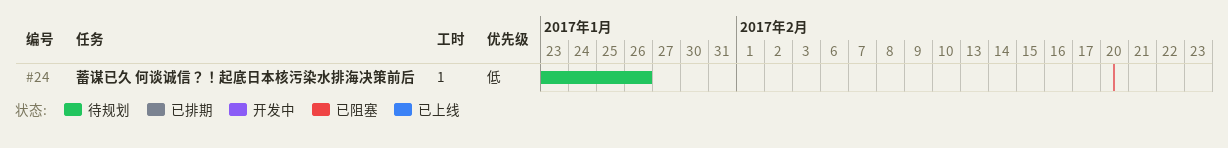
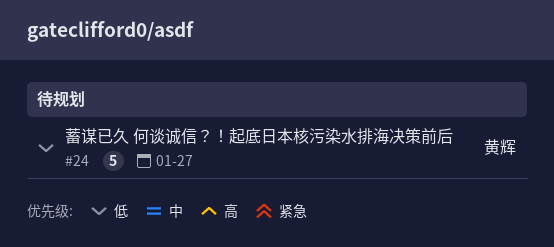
#24, estimate: 1 -> 5
#24, due: Jan 26 -> Jan 27

